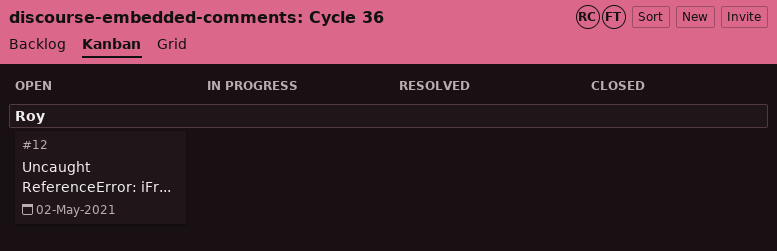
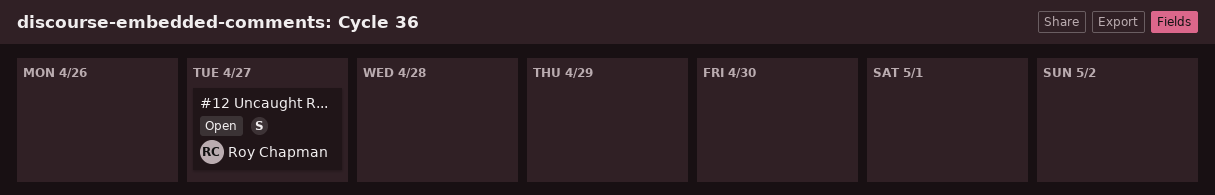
#12, due: May 2 -> Apr 27

